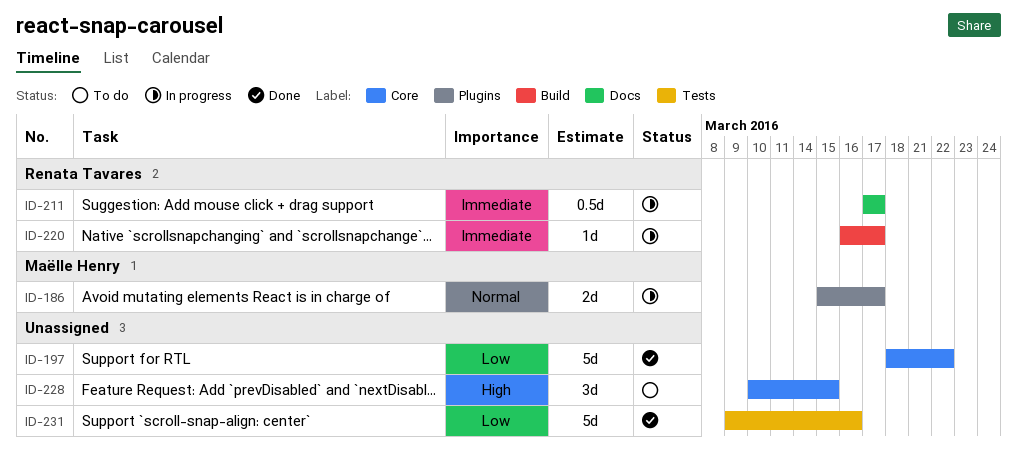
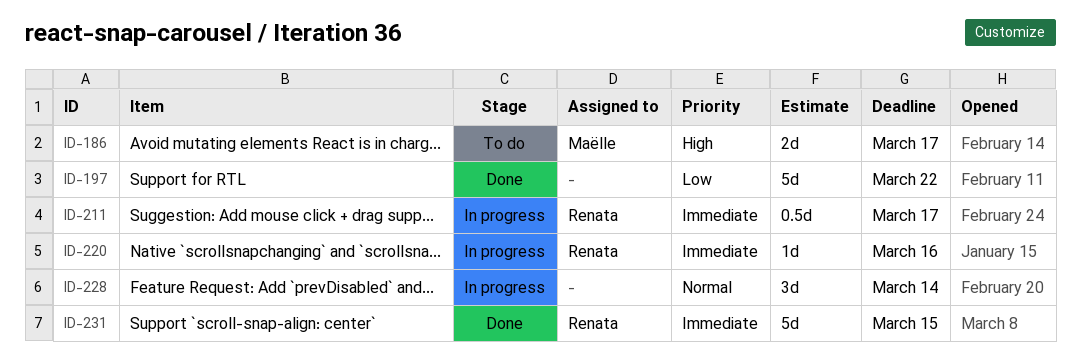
ID-186, status: In progress -> To do
ID-186, priority: Normal -> High
ID-220, due: Mar 17 -> Mar 16
ID-228, status: To do -> In progress
ID-228, priority: High -> Normal
ID-228, due: Mar 15 -> Mar 14
ID-231, owner: none -> Renata Tavares
ID-231, priority: Low -> Immediate
ID-231, due: Mar 16 -> Mar 15

